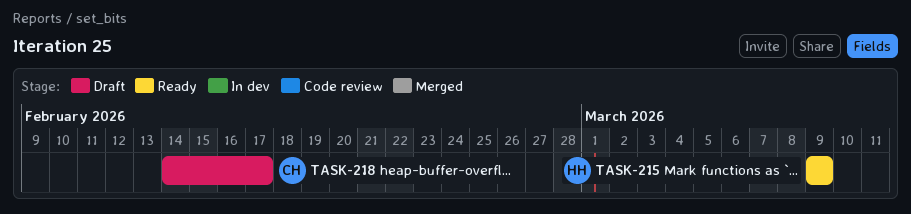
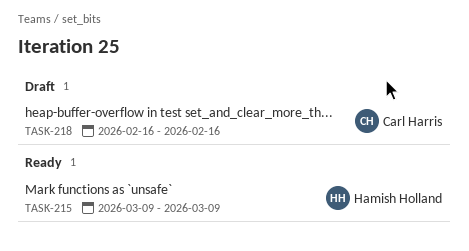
TASK-218, start: Feb 14 -> Feb 16
TASK-218, due: Feb 17 -> Feb 16

